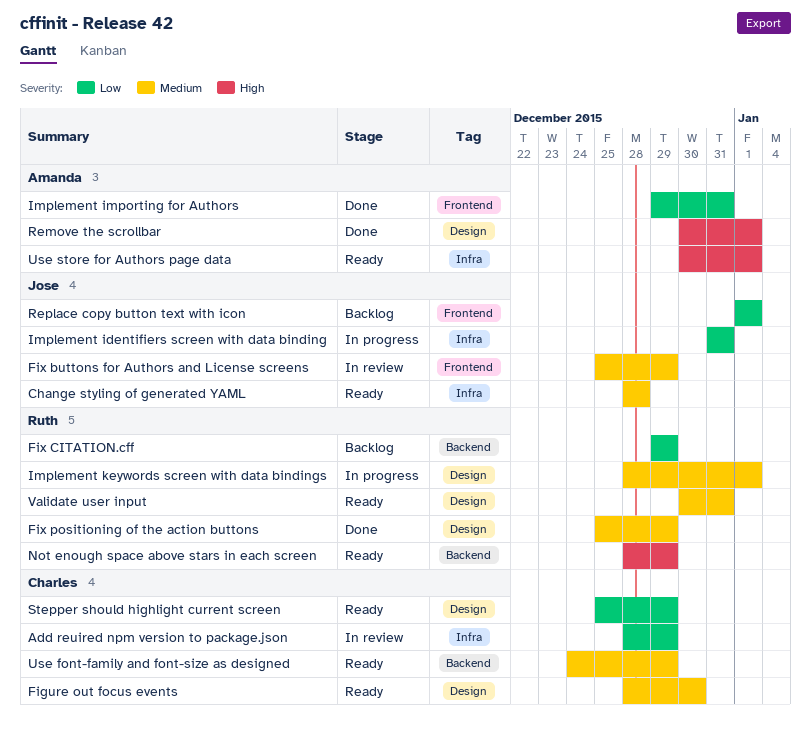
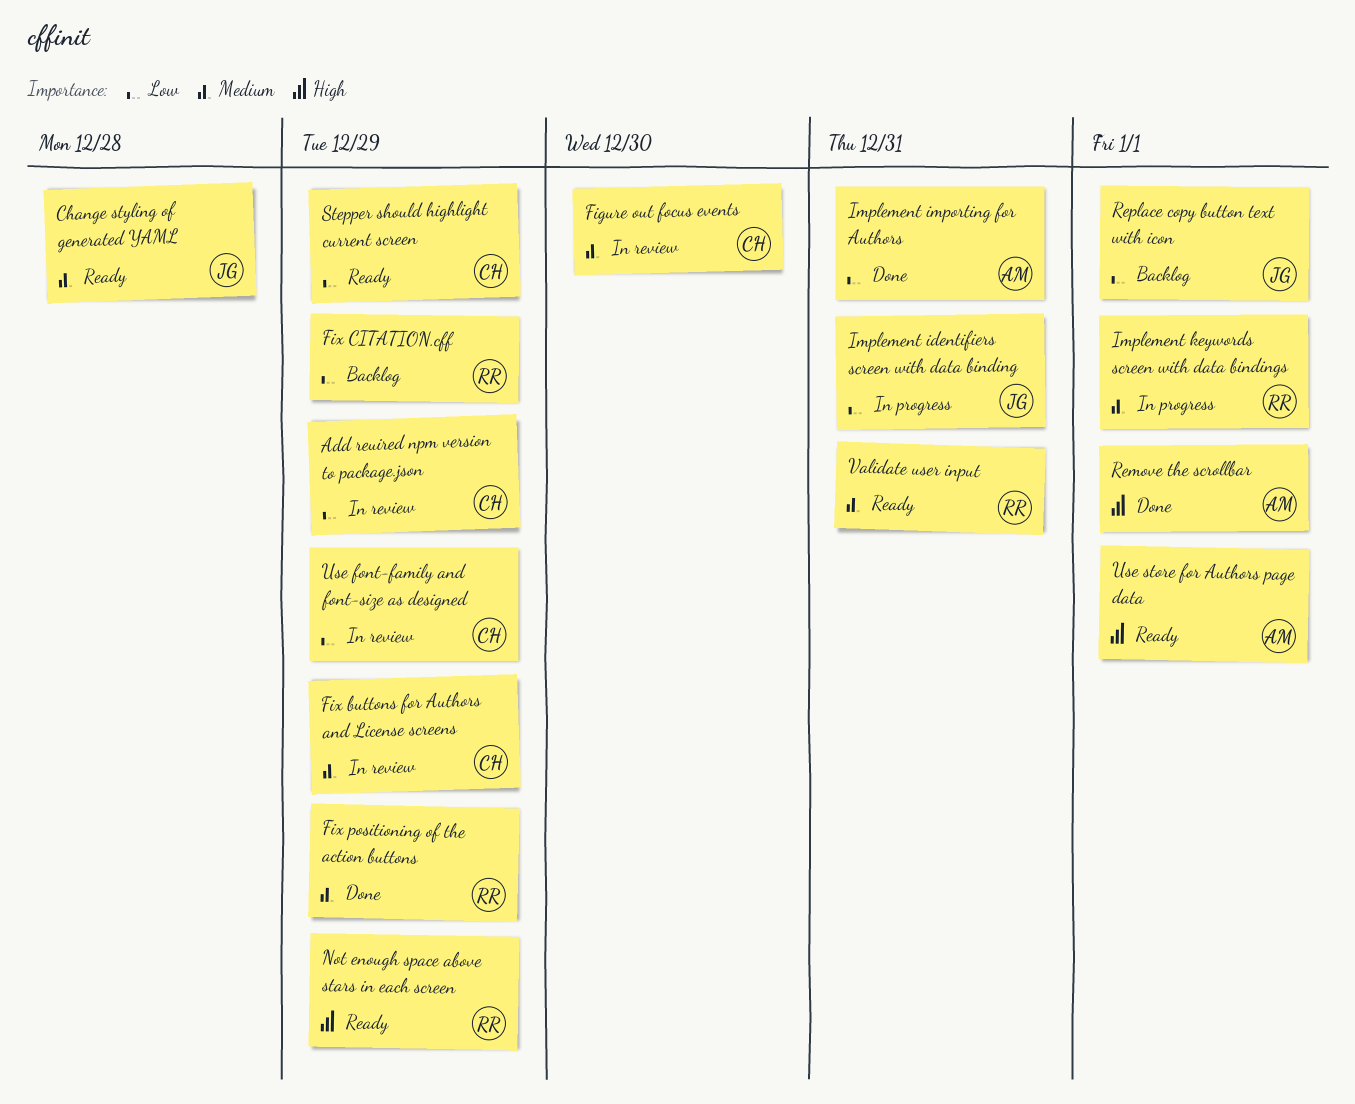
Figure out focus events, status: Ready -> In review
Fix buttons for Authors and License screens, owner: Jose -> Charles
Use font-family and font-size as designed, status: Ready -> In review
Use font-family and font-size as designed, priority: Medium -> Low

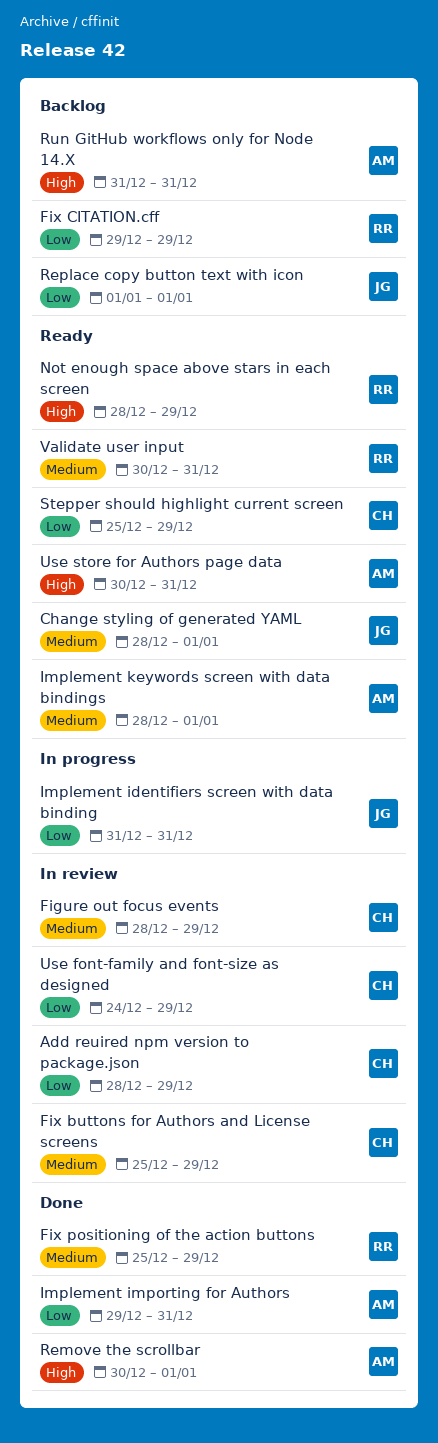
Change styling of generated YAML, due: Dec 28 -> Jan 1
Figure out focus events, due: Dec 30 -> Dec 29
Implement keywords screen with data bindings, status: In progress -> Ready
Implement keywords screen with data bindings, owner: RR -> AM
Run GitHub workflows only for Node 14.X: none -> present
Use store for Authors page data, due: Jan 1 -> Dec 31

